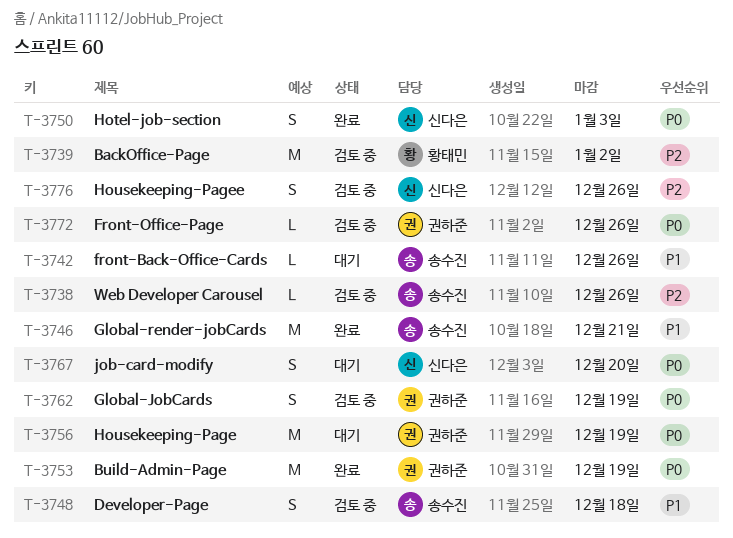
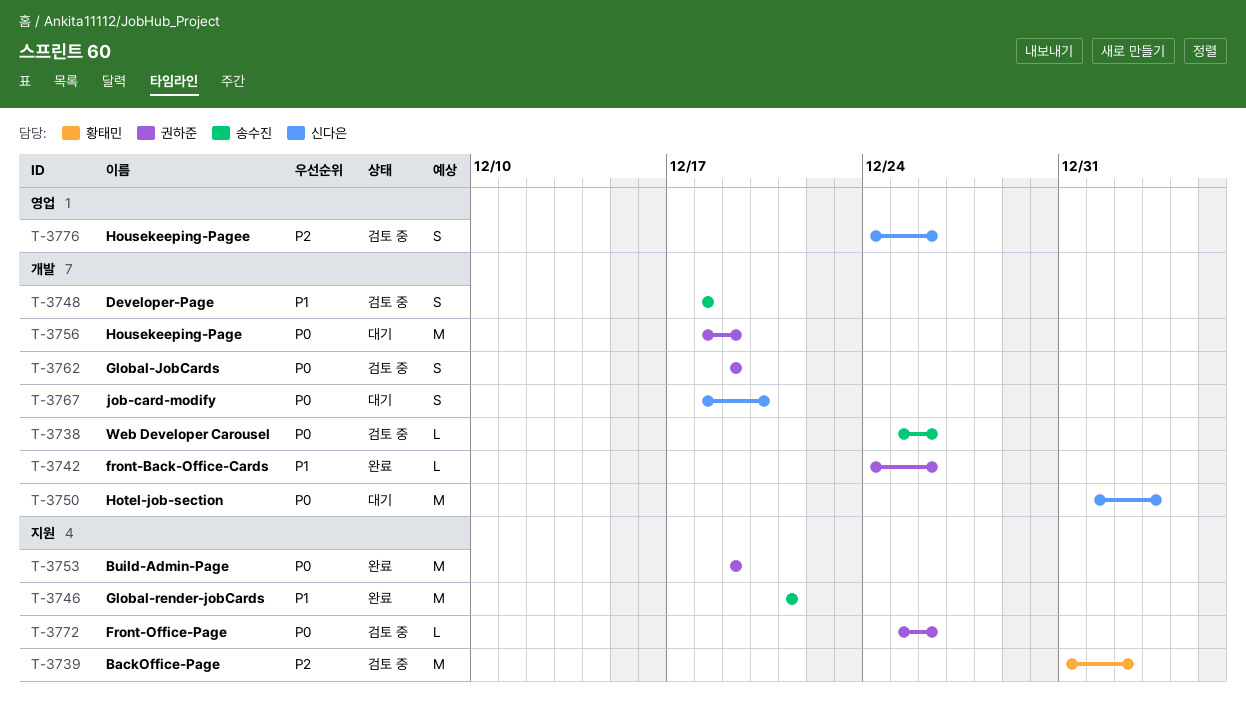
T-3738, priority: P2 -> P0
T-3742, status: 대기 -> 완료
T-3742, owner: 송수진 -> 권하준
T-3750, status: 완료 -> 대기
T-3750, estimate: S -> M

